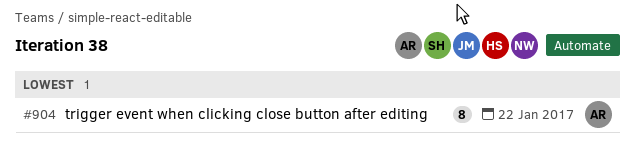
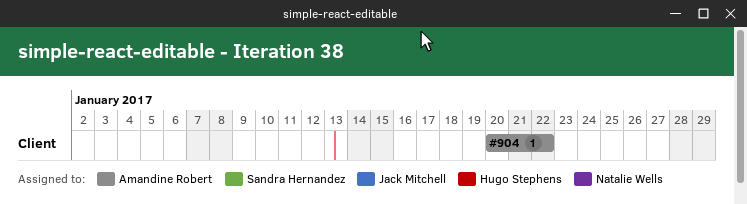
#904, estimate: 8 -> 1

